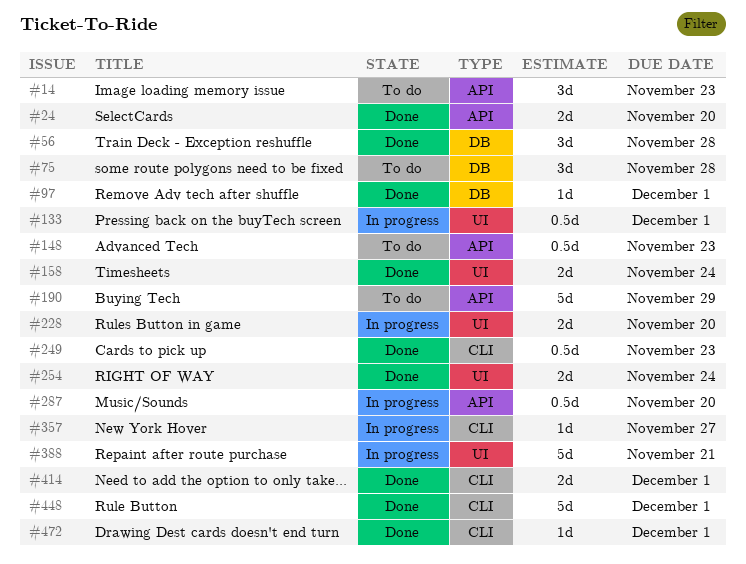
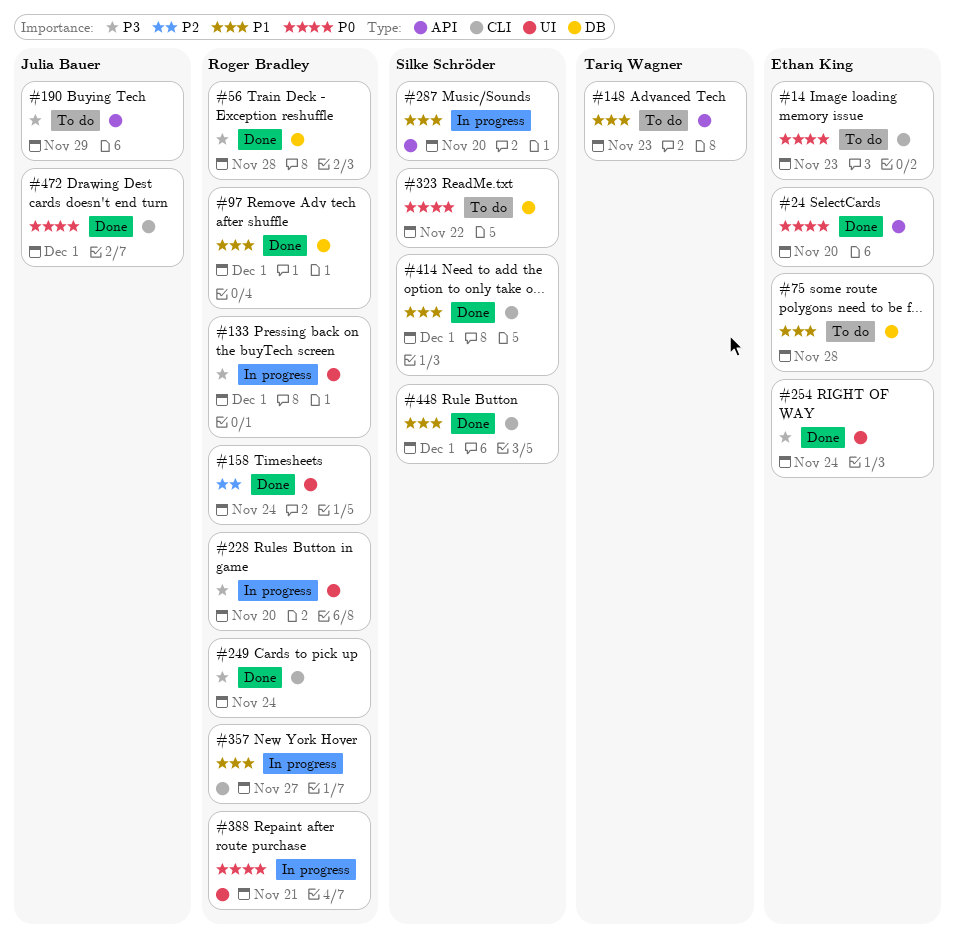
#14, label: API -> CLI
#249, due: Nov 23 -> Nov 24
#323: none -> present

